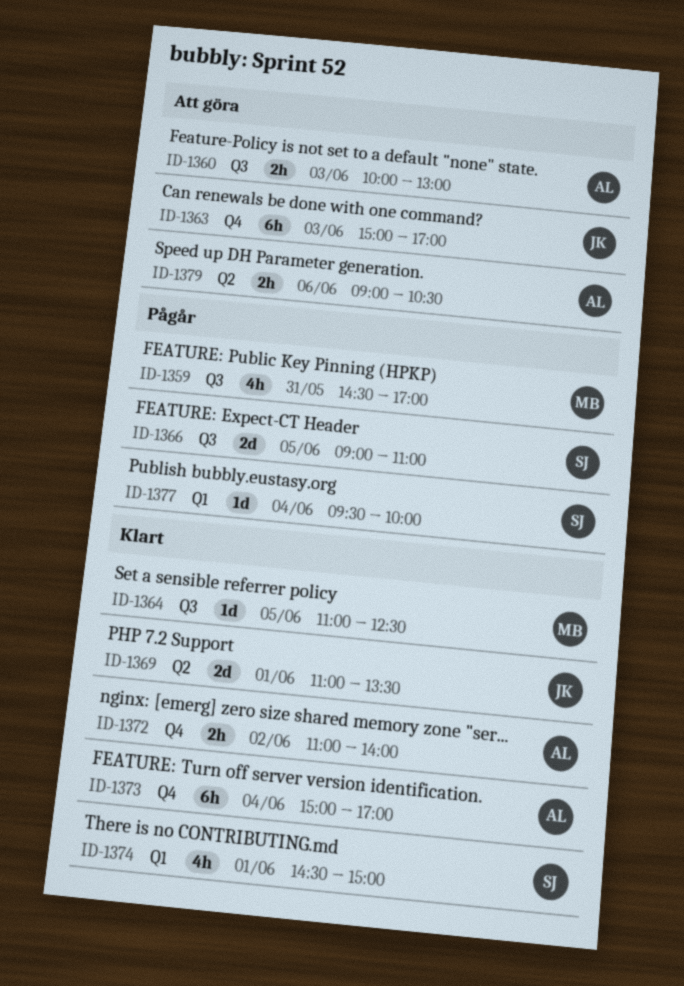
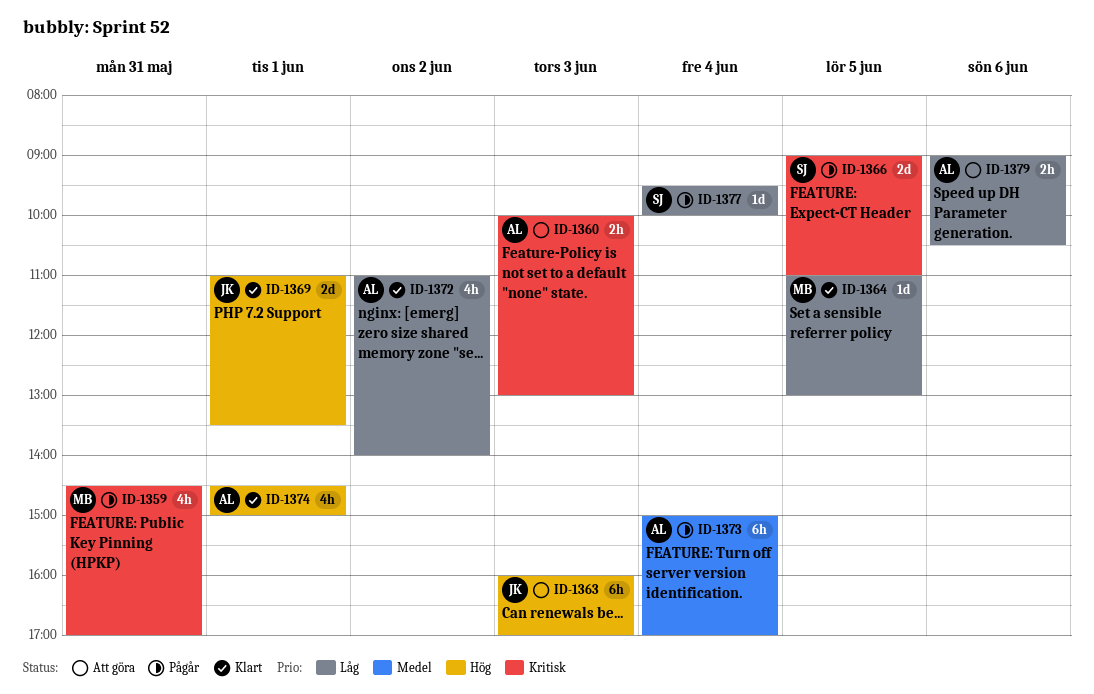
ID-1363, begins: 15:00 -> 16:00
ID-1364, ends: 12:30 -> 13:00
ID-1372, estimate: 2h -> 4h
ID-1373, status: Klart -> Pågår
ID-1374, owner: SJ -> AL

